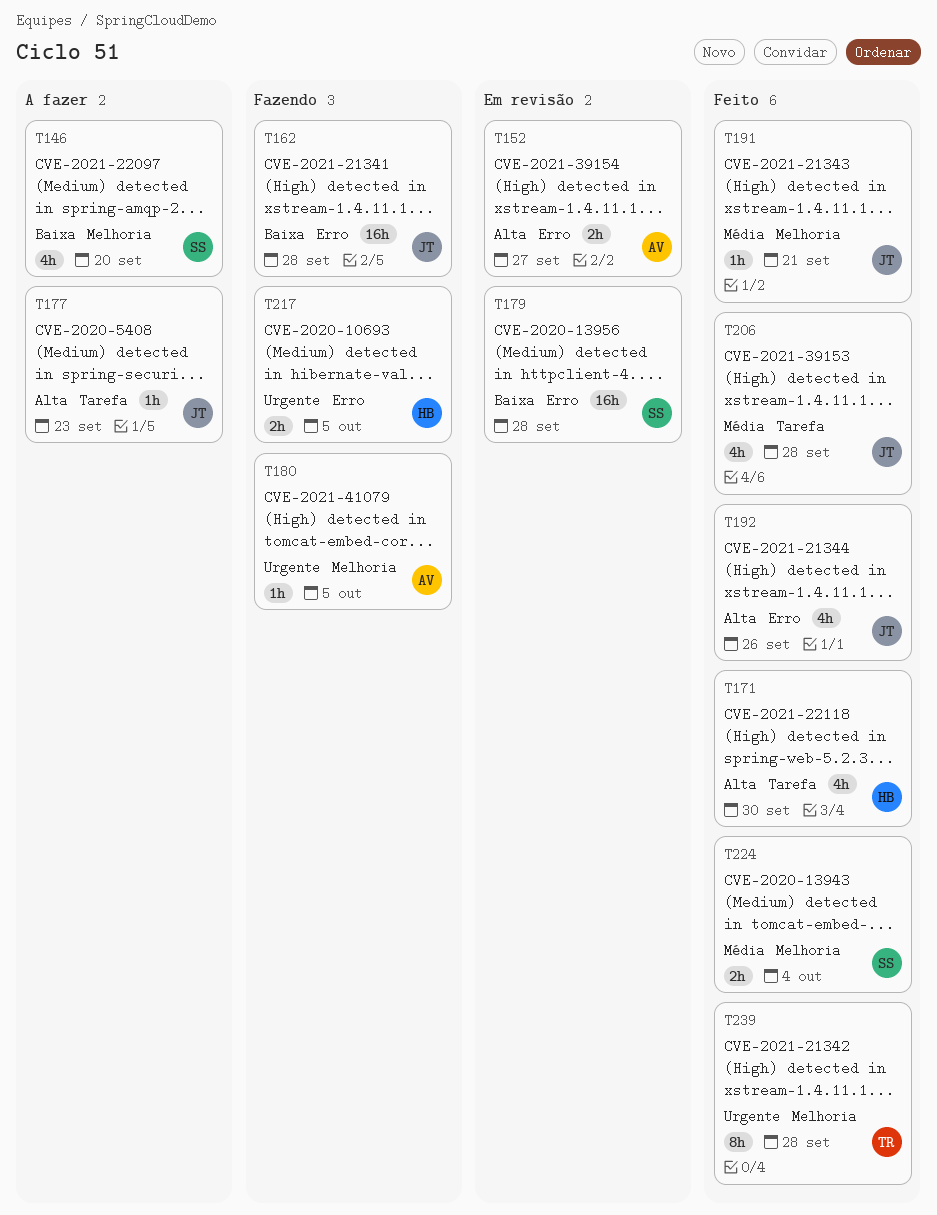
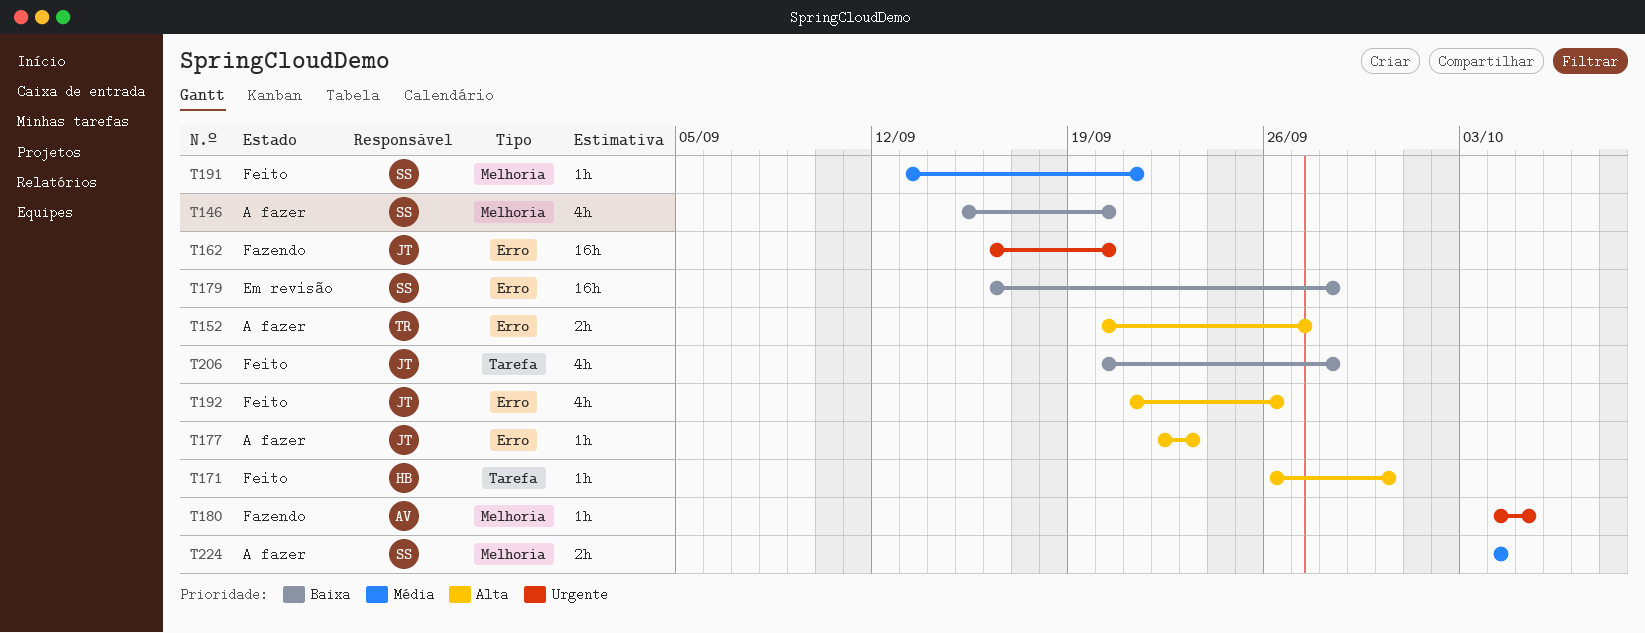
T152, status: Em revisão -> A fazer
T152, owner: AV -> TR
T162, priority: Baixa -> Urgente
T162, due: Sep 28 -> Sep 20
T171, estimate: 4h -> 1h
T177, label: Tarefa -> Erro
T191, owner: JT -> SS
T206, priority: Média -> Baixa
T217: present -> none
T224, status: Feito -> A fazer
T239: present -> none

